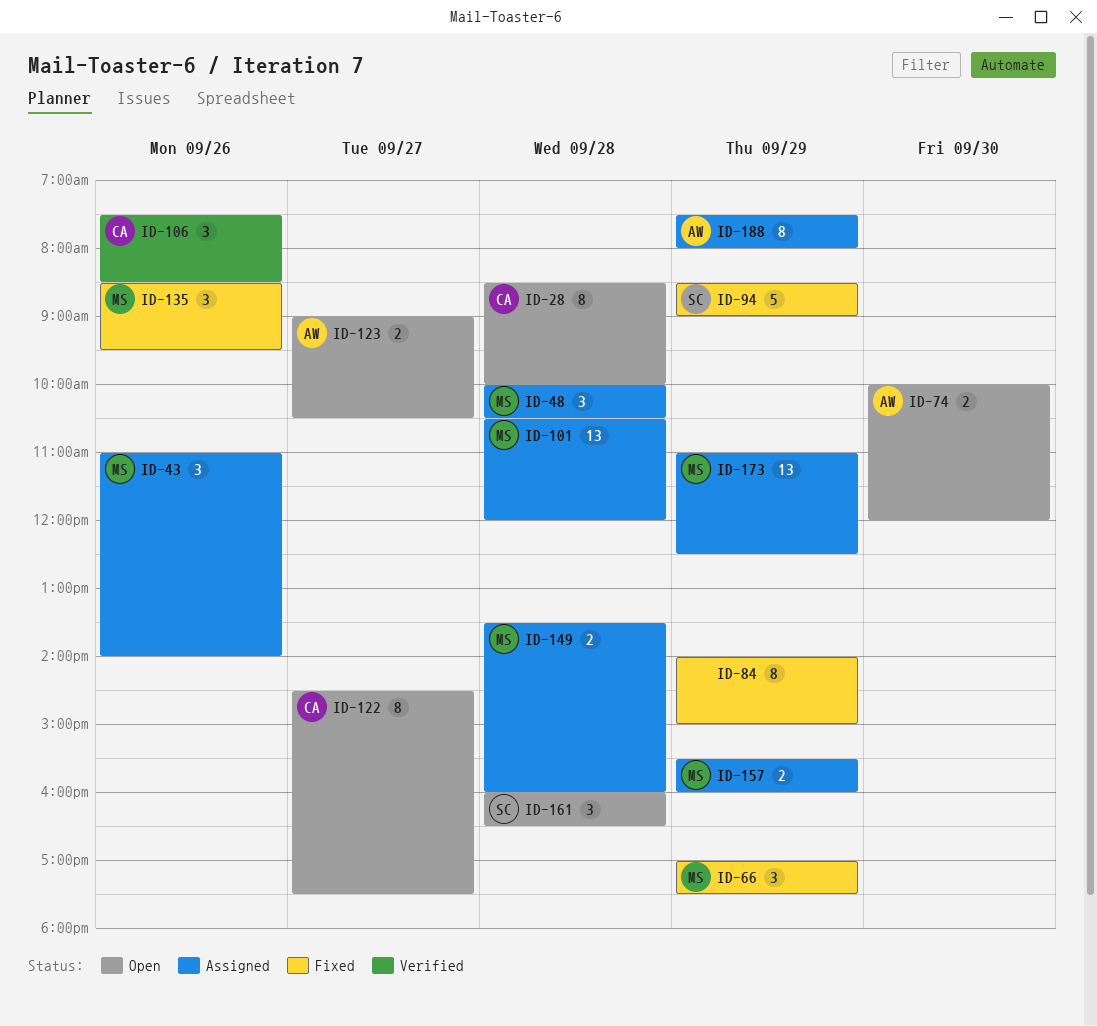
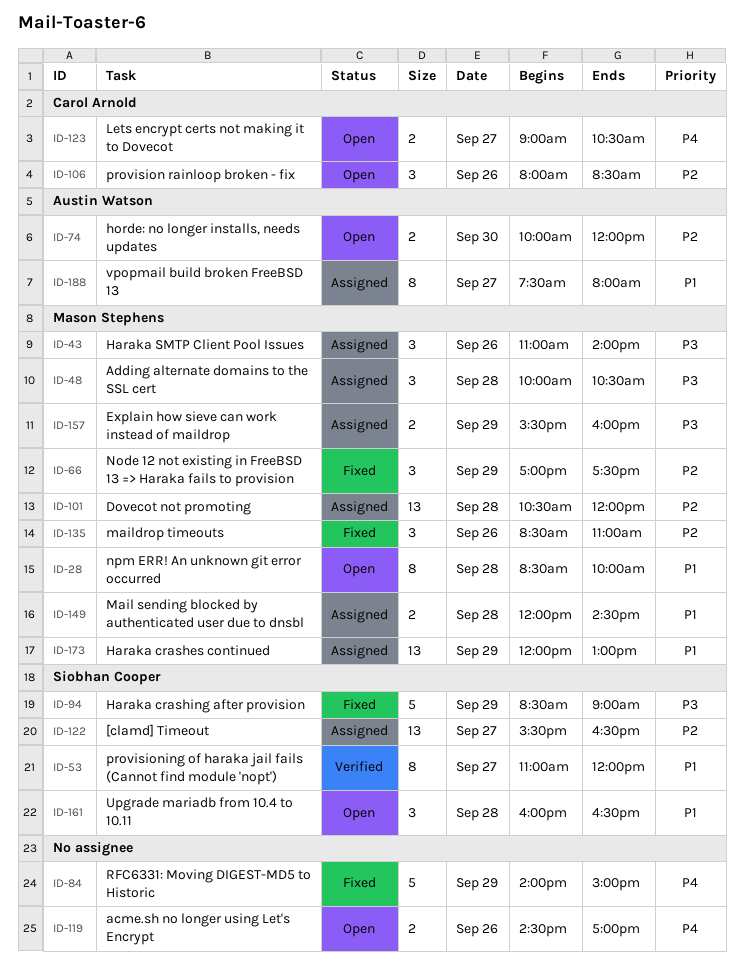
ID-28, owner: Carol Arnold -> Mason Stephens
ID-53: none -> present
ID-84, estimate: 8 -> 5
ID-106, status: Verified -> Open
ID-106, begins: 07:30 -> 08:00
ID-119: none -> present
ID-122, status: Open -> Assigned
ID-122, owner: Carol Arnold -> Siobhan Cooper
ID-122, estimate: 8 -> 13
ID-122, begins: 14:30 -> 15:30
ID-122, ends: 17:30 -> 16:30
ID-123, owner: Austin Watson -> Carol Arnold
ID-135, ends: 09:30 -> 11:00
ID-149, begins: 13:30 -> 12:00
ID-149, ends: 16:00 -> 14:30
ID-173, begins: 11:00 -> 12:00
ID-173, ends: 12:30 -> 13:00
ID-188, day: Sep 29 -> Sep 27

